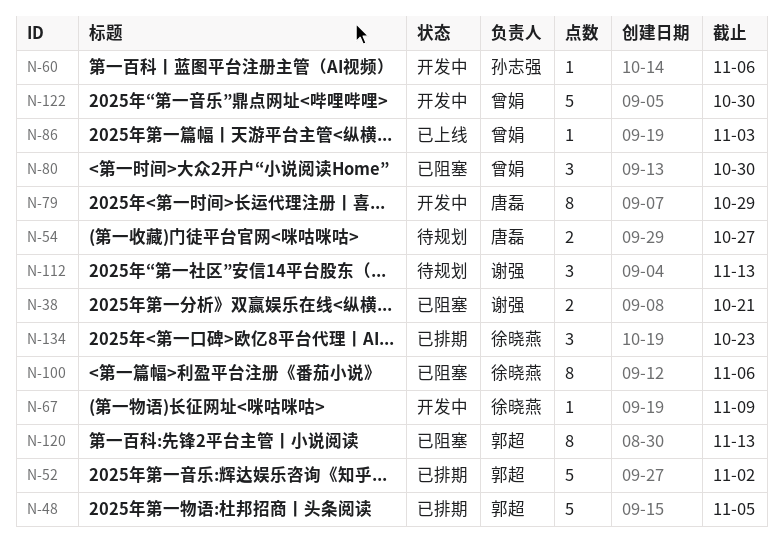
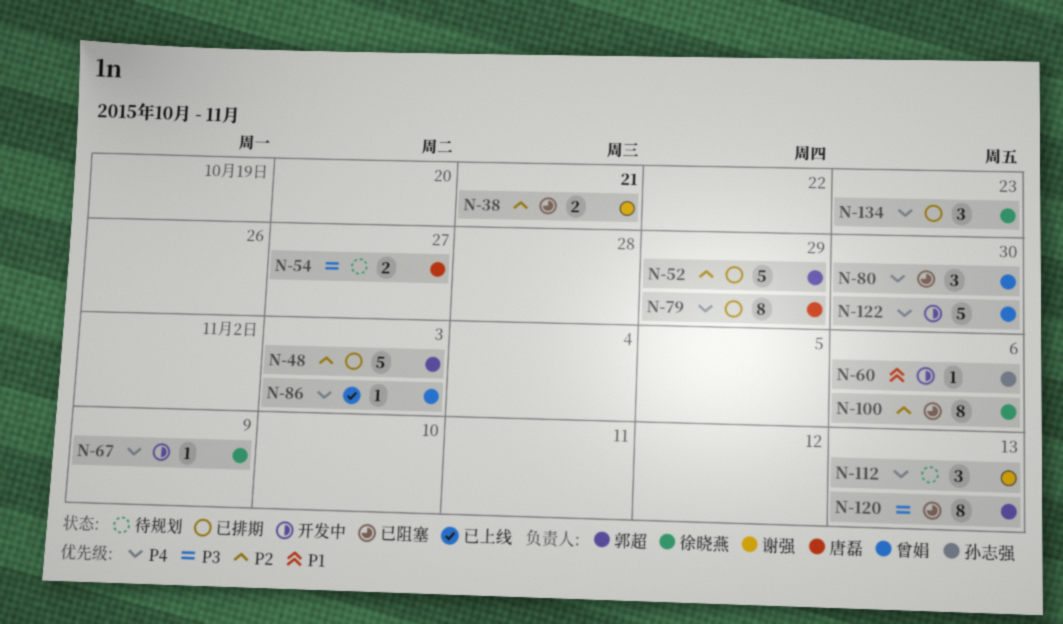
N-48, due: Nov 5 -> Nov 3
N-52, due: Nov 2 -> Oct 29
N-79, status: 开发中 -> 已排期

